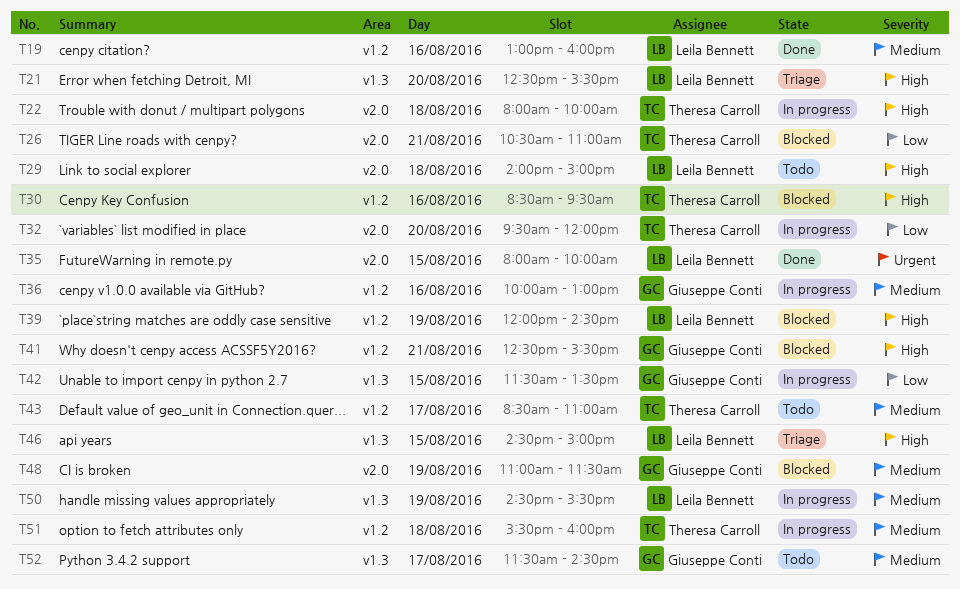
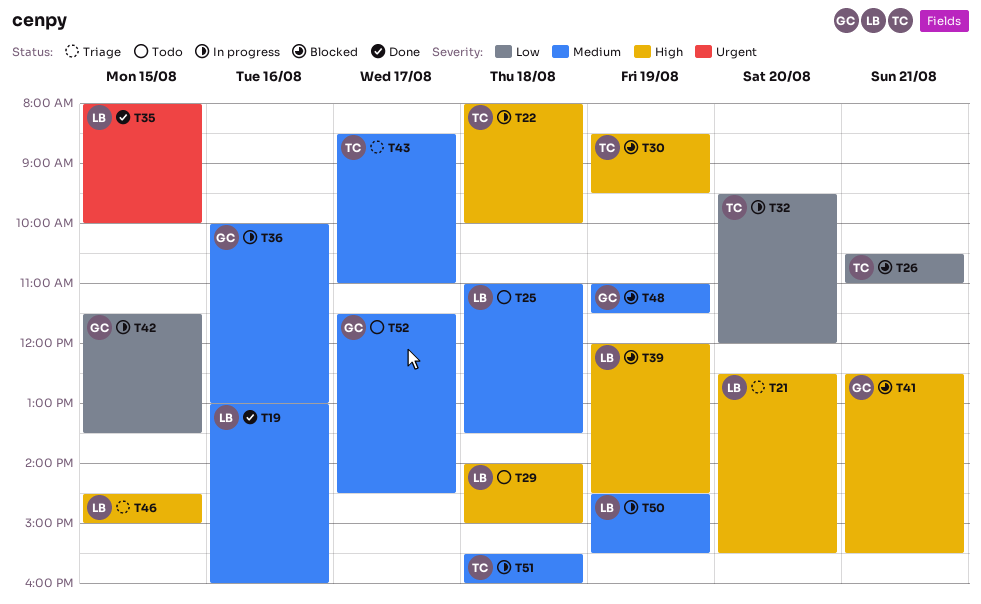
T25: none -> present
T30, day: Aug 16 -> Aug 19
T43, status: Todo -> Triage

